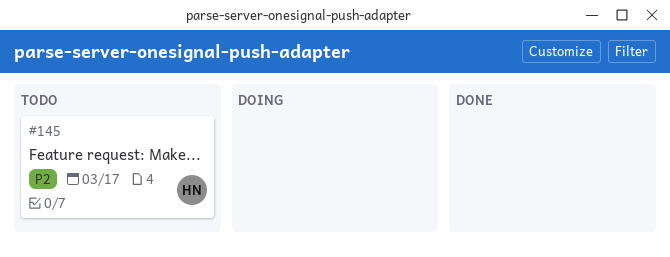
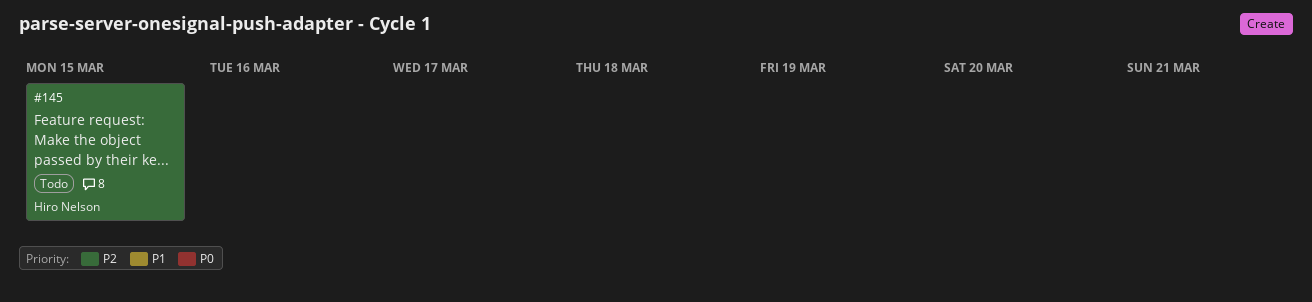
#145, due: Mar 17 -> Mar 15

